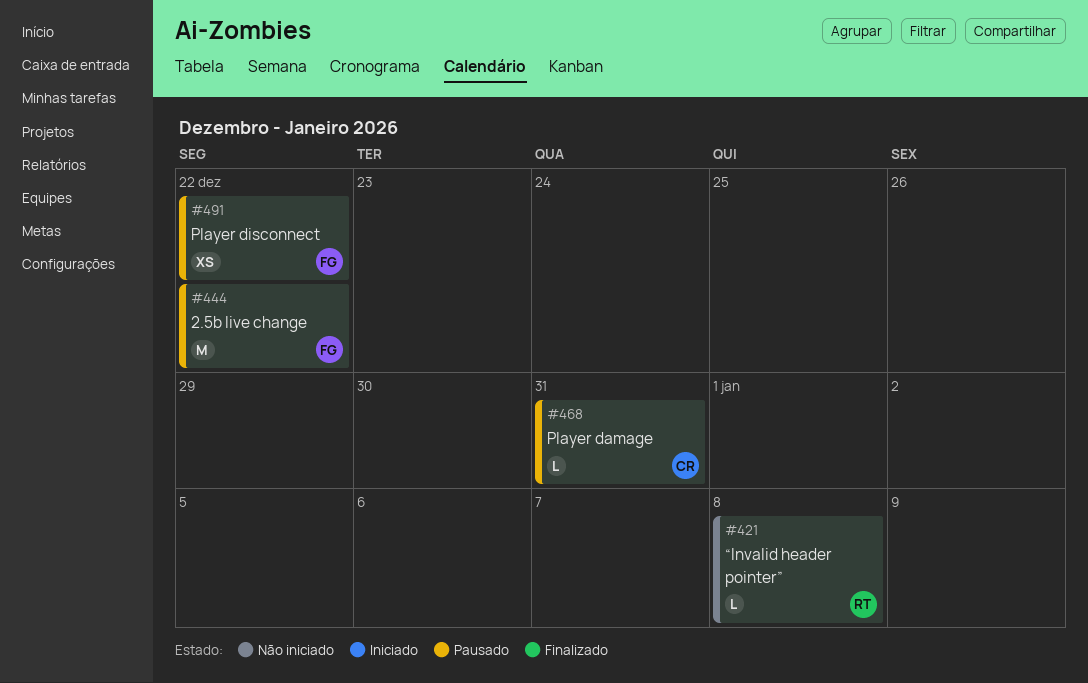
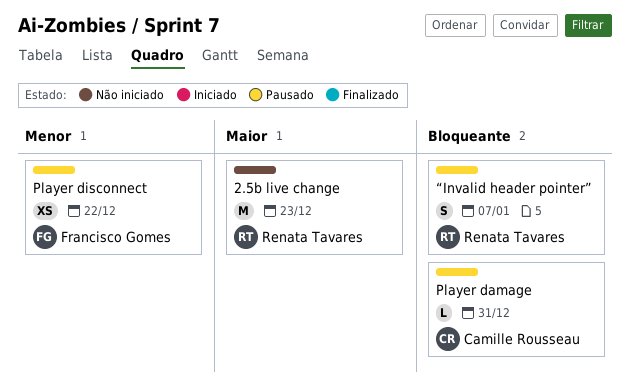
2.5b live change, status: Pausado -> Não iniciado
2.5b live change, owner: Francisco Gomes -> Renata Tavares
2.5b live change, due: Dec 22 -> Dec 23
“Invalid header pointer”, status: Não iniciado -> Pausado
“Invalid header pointer”, estimate: L -> S
“Invalid header pointer”, due: Jan 8 -> Jan 7

